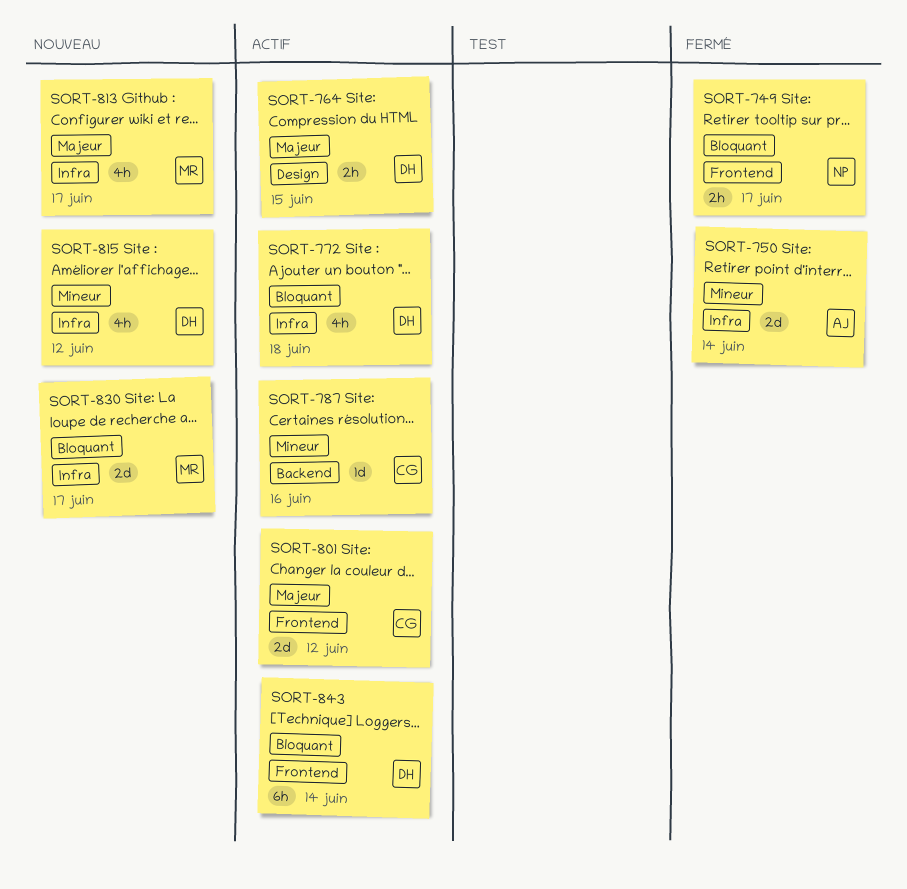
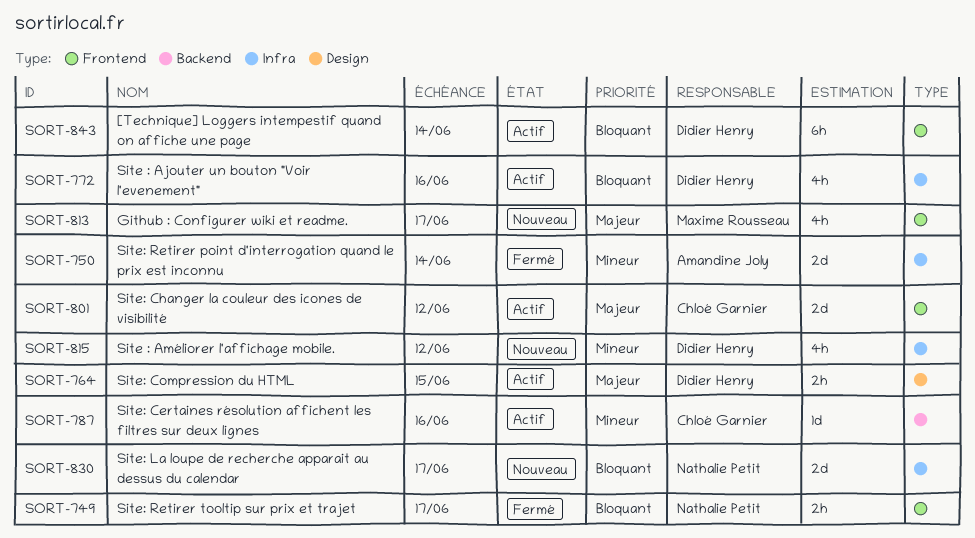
SORT-772, due: Jun 18 -> Jun 16
SORT-813, label: Infra -> Frontend
SORT-830, owner: Maxime Rousseau -> Nathalie Petit

